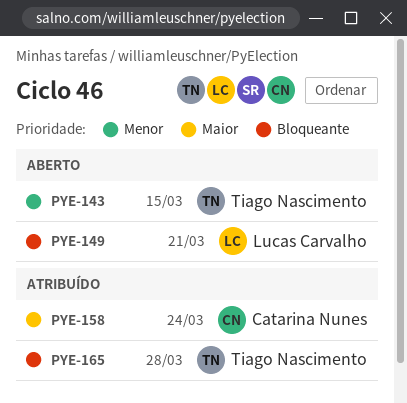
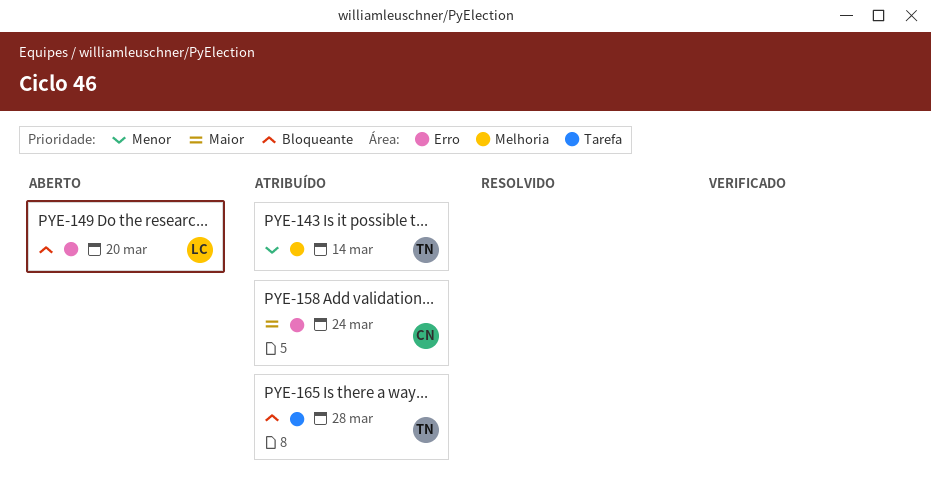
PYE-143, status: Aberto -> Atribuído
PYE-143, due: Mar 15 -> Mar 14
PYE-149, due: Mar 21 -> Mar 20

